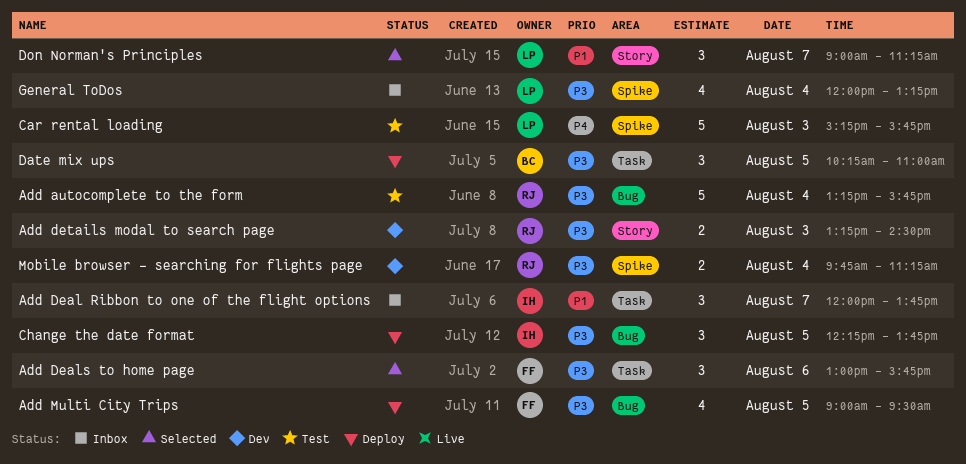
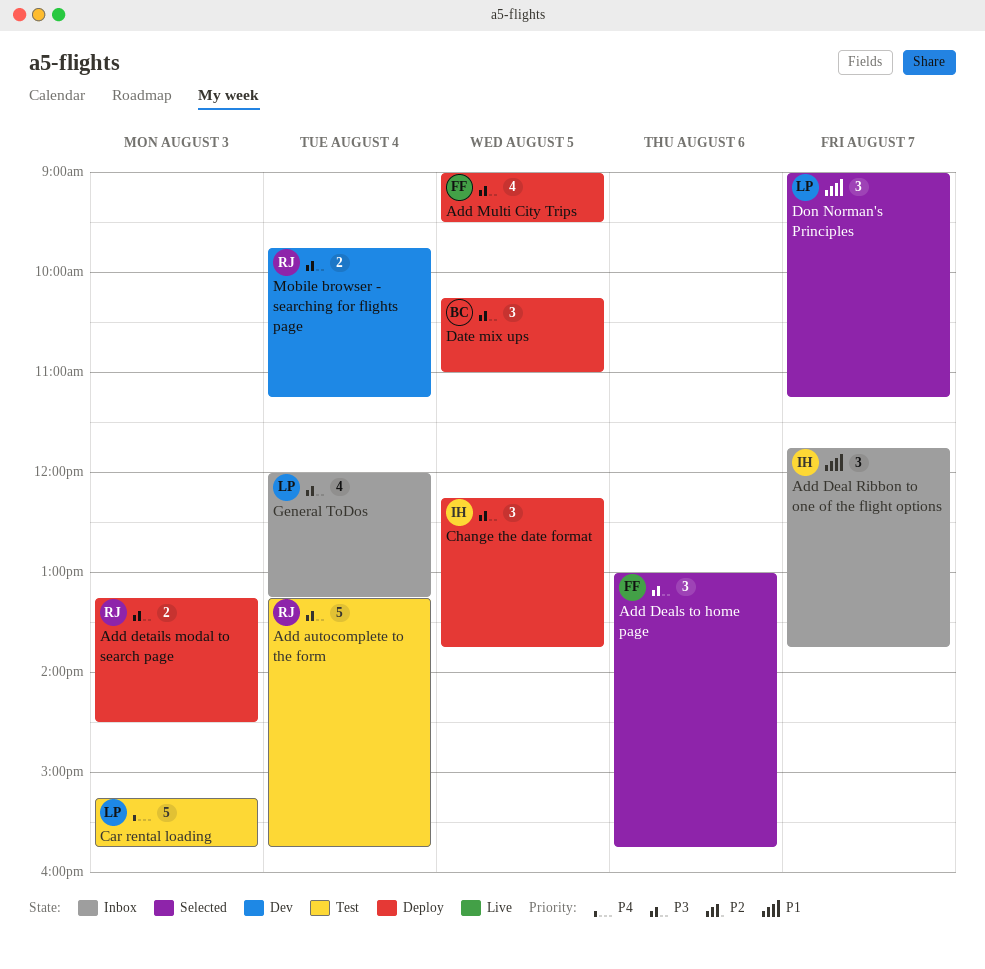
Add Deal Ribbon to one of the flight options, begins: 12:00 -> 11:45
Add details modal to search page, status: Dev -> Deploy

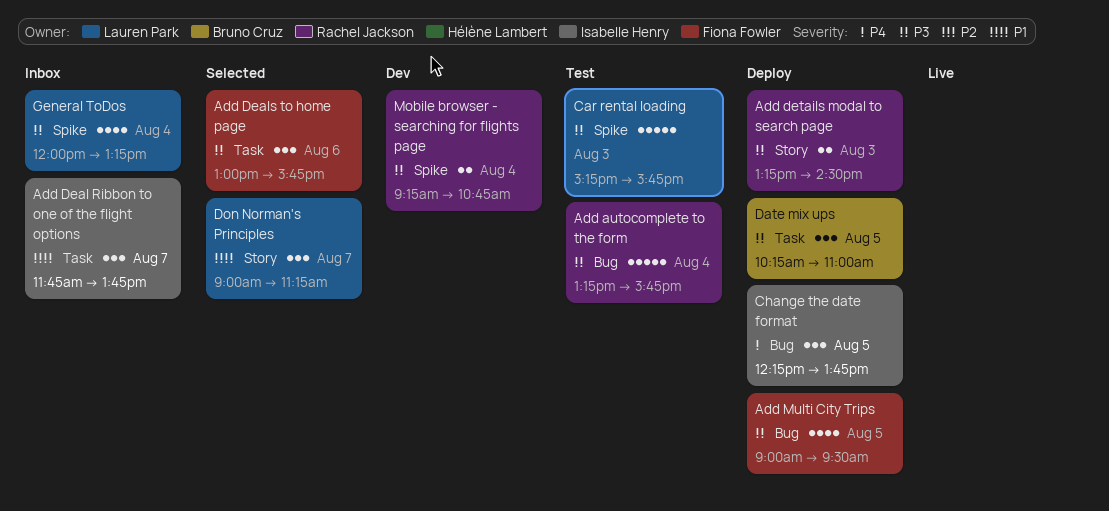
Car rental loading, priority: P4 -> P3
Change the date format, priority: P3 -> P4
Mobile browser - searching for flights page, begins: 09:45 -> 09:15
Mobile browser - searching for flights page, ends: 11:15 -> 10:45

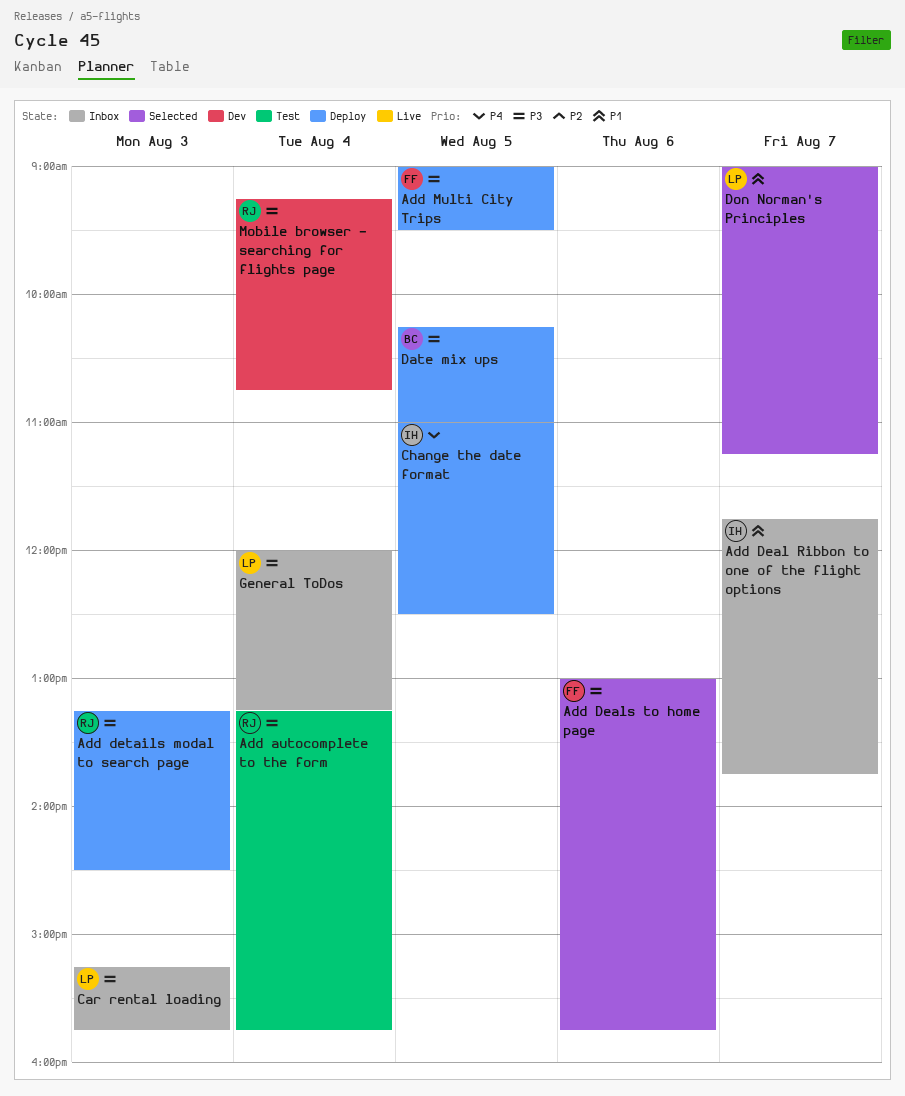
Car rental loading, status: Test -> Inbox
Change the date format, begins: 12:15 -> 11:00
Change the date format, ends: 13:45 -> 12:30

